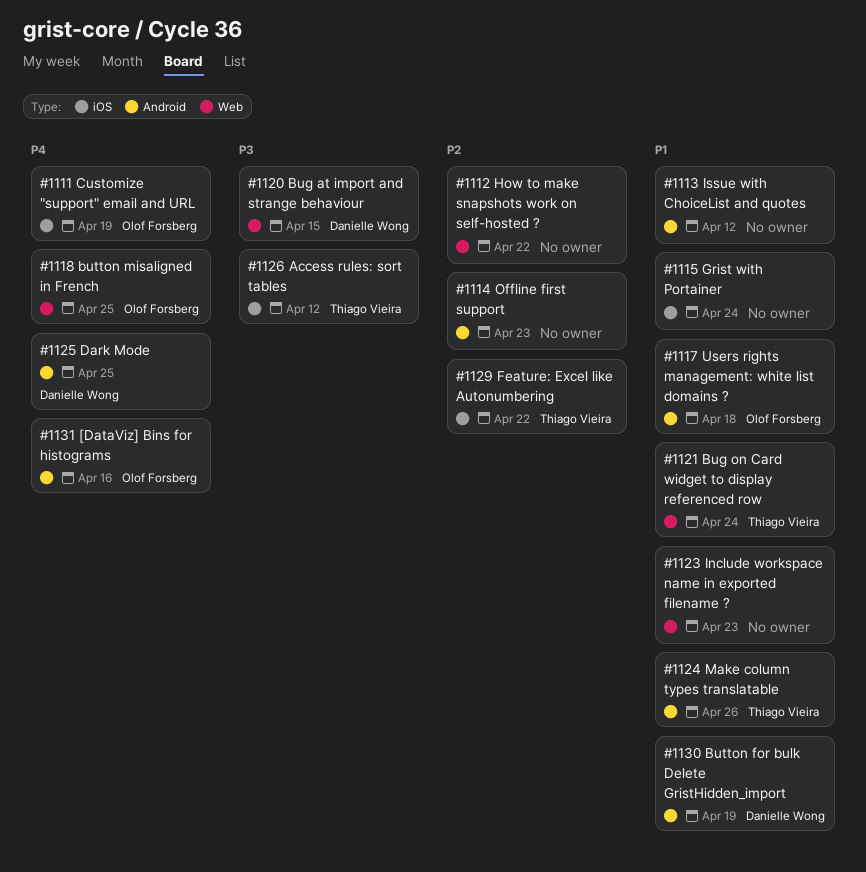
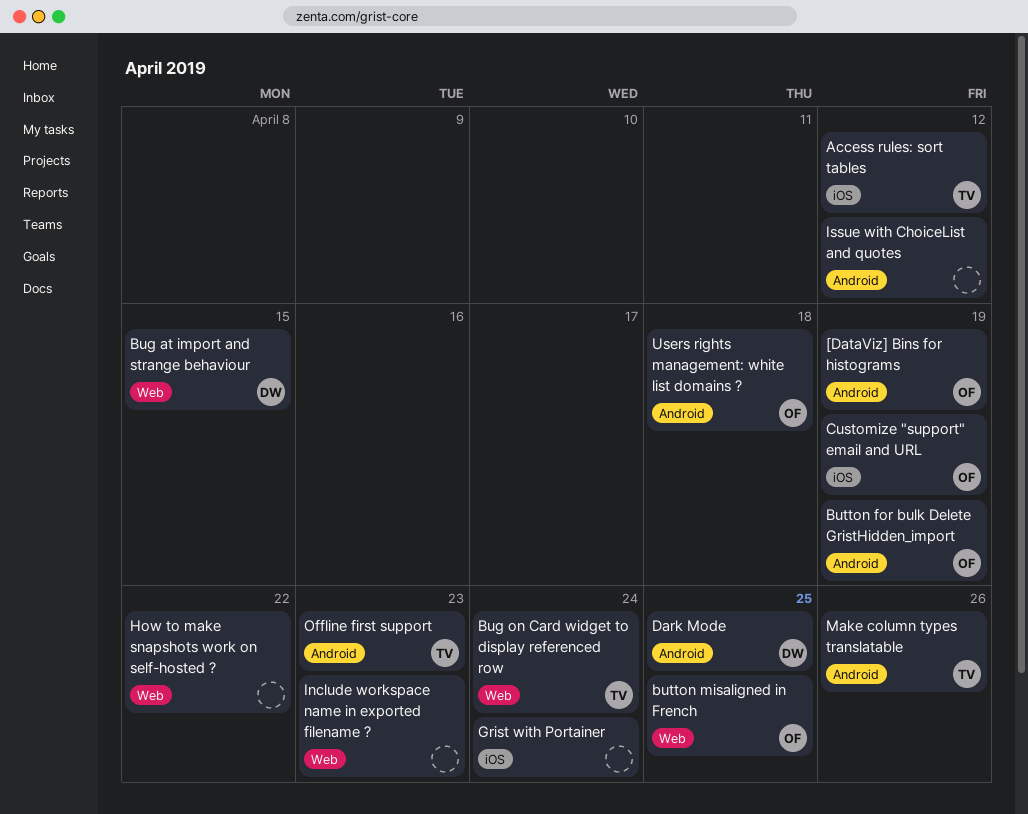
[DataViz] Bins for histograms, due: Apr 16 -> Apr 19
Button for bulk Delete GristHidden_import, owner: Danielle Wong -> Olof Forsberg
Feature: Excel like Autonumbering: present -> none
Offline first support, owner: none -> Thiago Vieira

